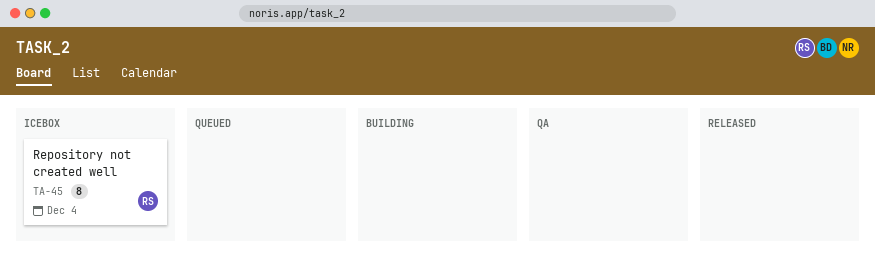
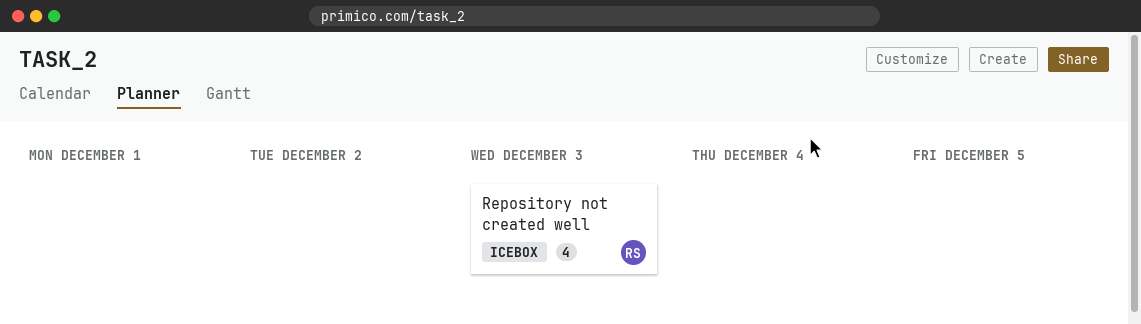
Repository not created well, estimate: 8 -> 4
Repository not created well, due: Dec 4 -> Dec 3

